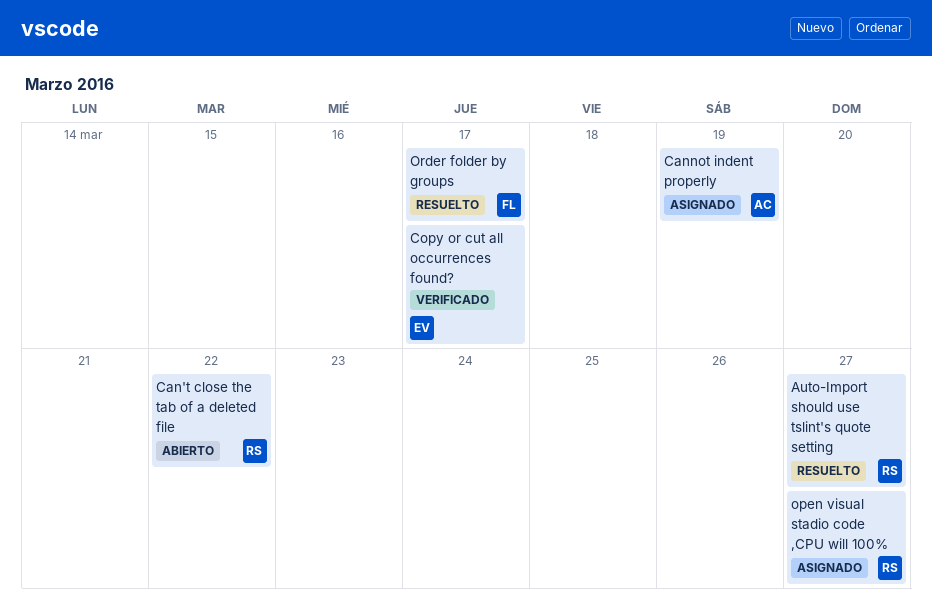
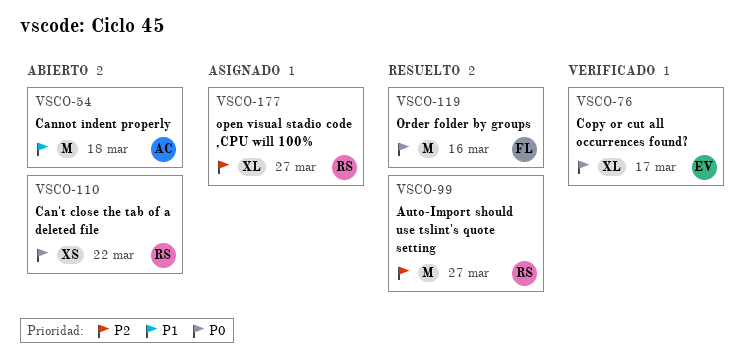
Cannot indent properly, status: Asignado -> Abierto
Cannot indent properly, due: Mar 19 -> Mar 18
Order folder by groups, due: Mar 17 -> Mar 16

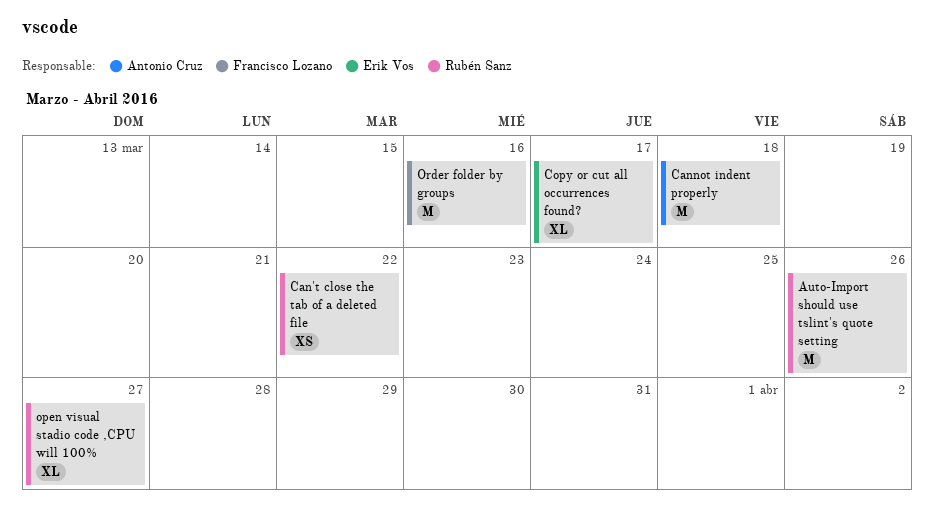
Auto-Import should use tslint's quote setting, due: Mar 27 -> Mar 26

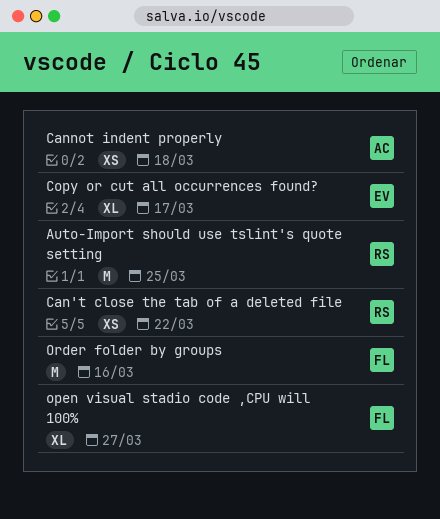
Auto-Import should use tslint's quote setting, due: Mar 26 -> Mar 25
Cannot indent properly, estimate: M -> XS
open visual stadio code ,CPU will 100%, owner: Rubén Sanz -> Francisco Lozano

